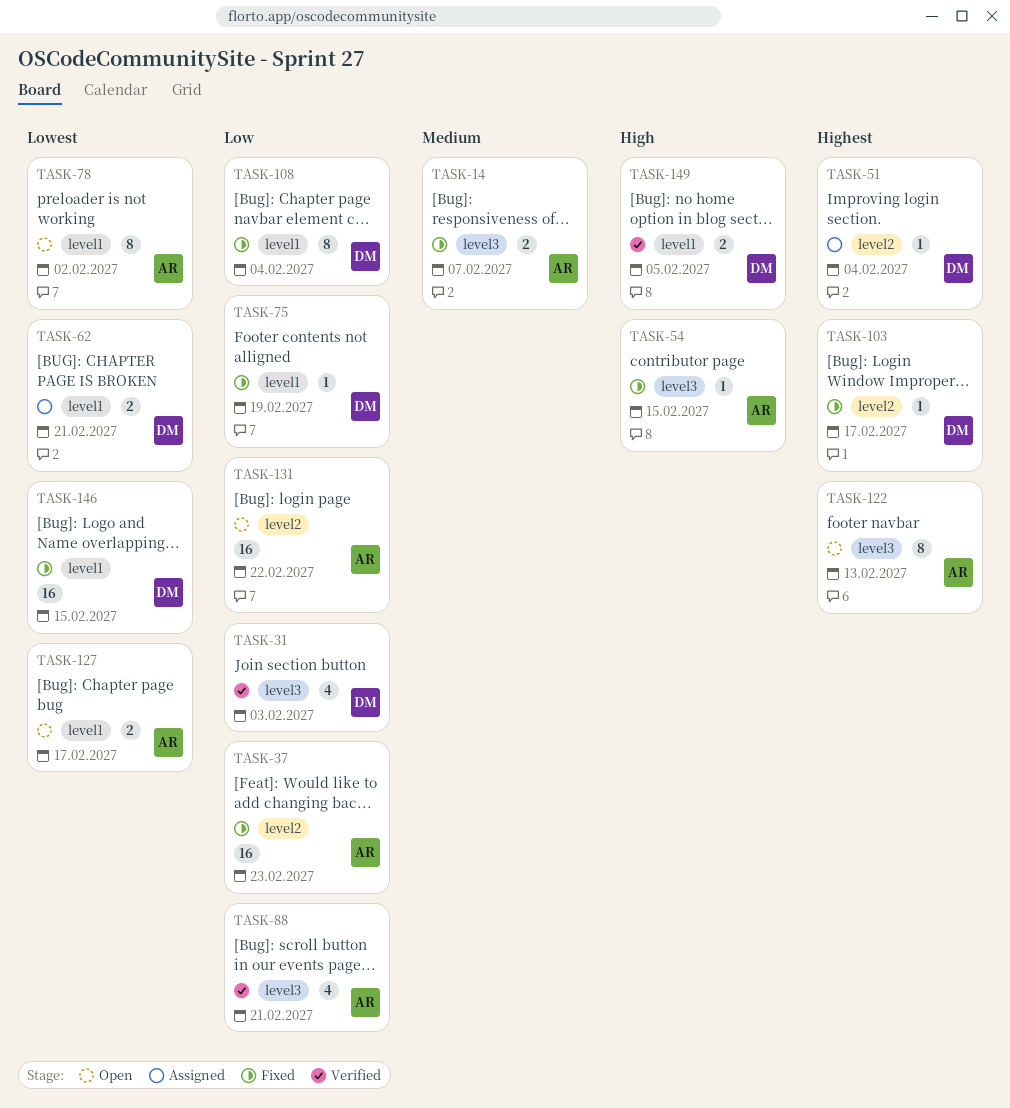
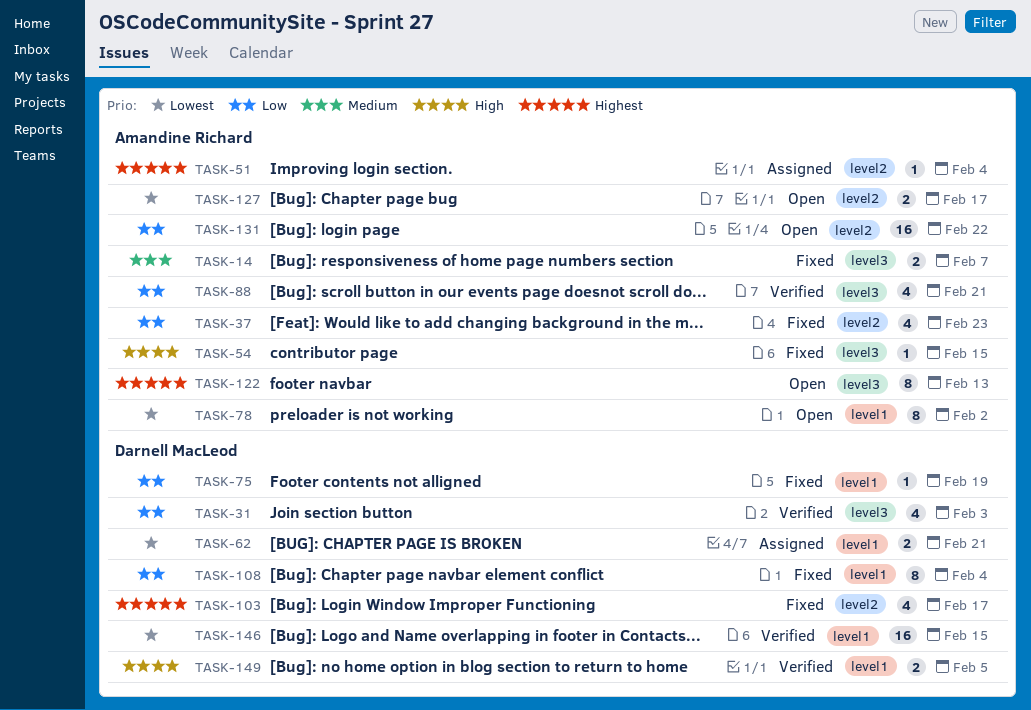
TASK-37, estimate: 16 -> 4
TASK-51, owner: Darnell MacLeod -> Amandine Richard
TASK-103, estimate: 1 -> 4
TASK-127, label: level1 -> level2
TASK-146, status: Fixed -> Verified

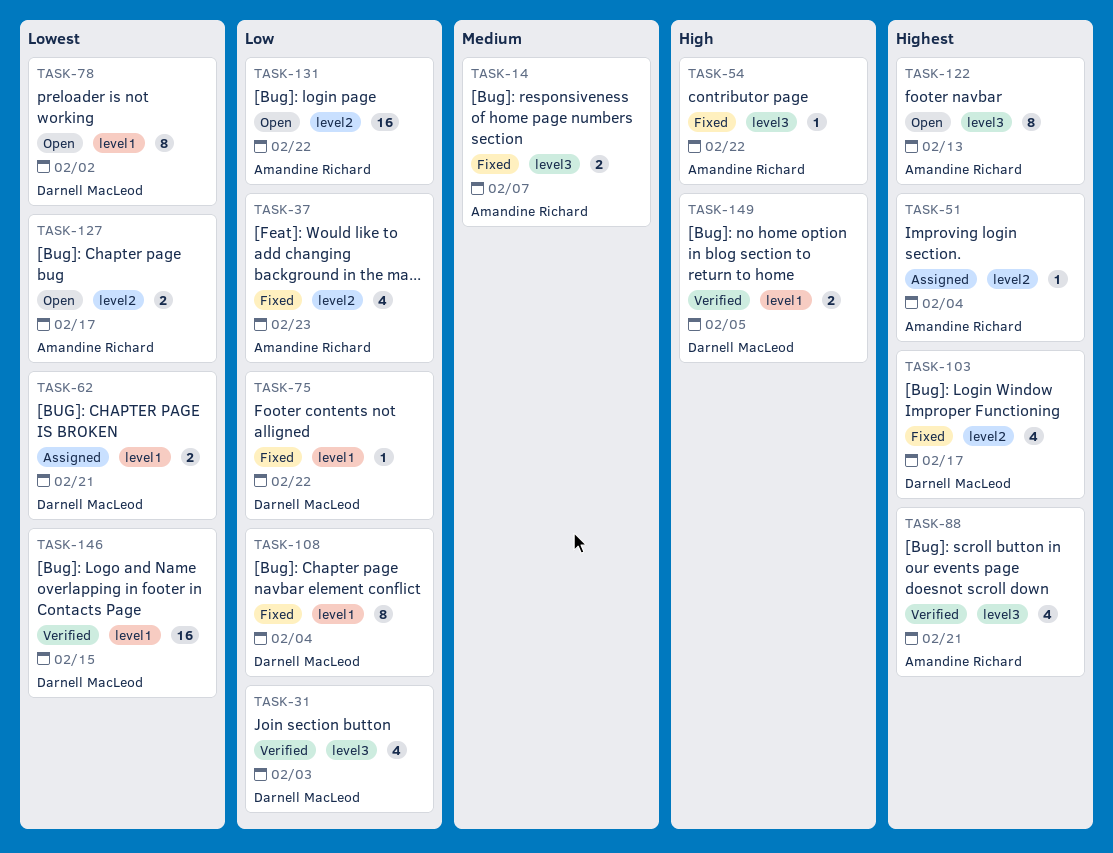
TASK-54, due: Feb 15 -> Feb 22
TASK-75, due: Feb 19 -> Feb 22
TASK-78, owner: Amandine Richard -> Darnell MacLeod
TASK-88, priority: Low -> Highest

